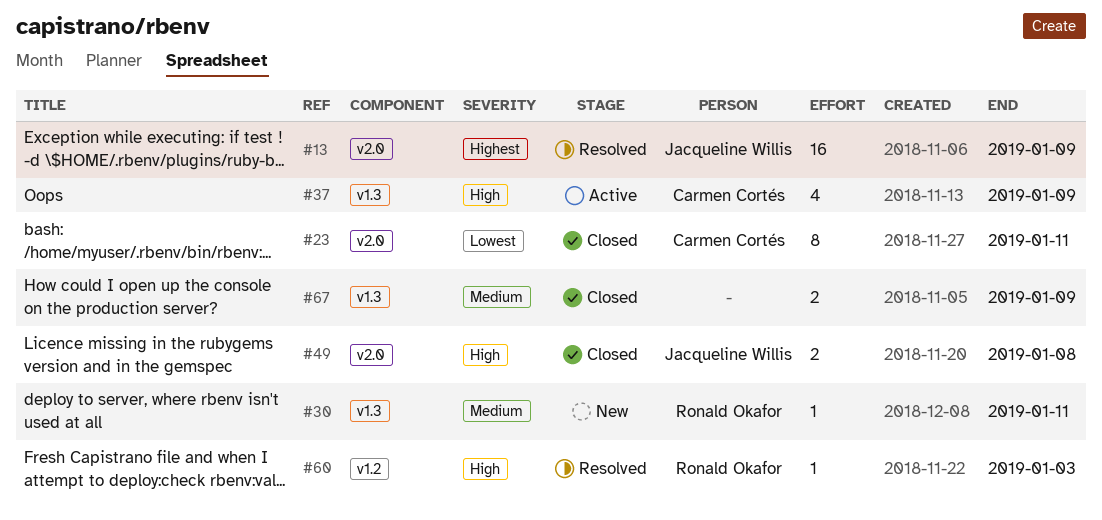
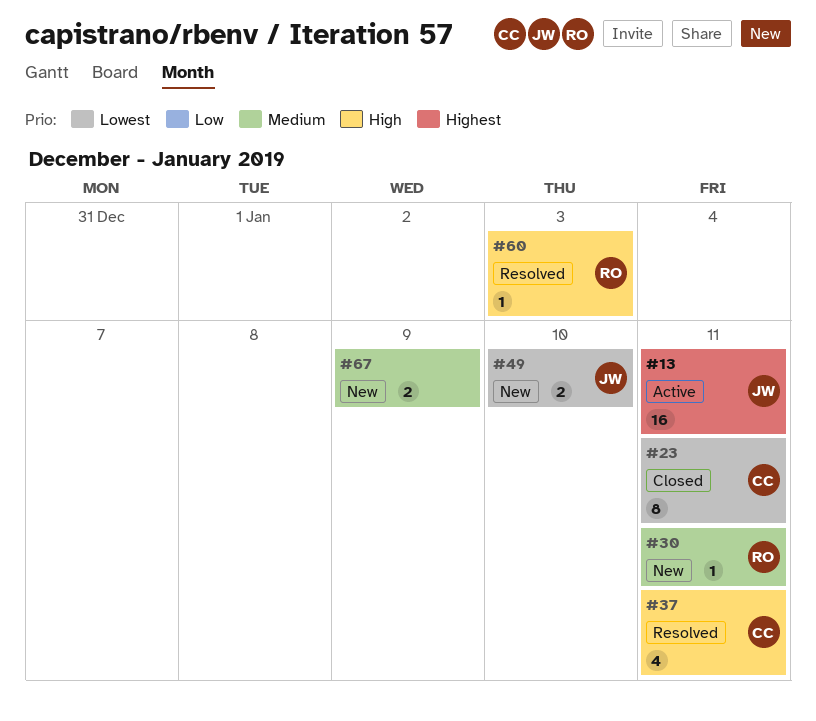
#13, status: Resolved -> Active
#13, due: Jan 9 -> Jan 11
#37, status: Active -> Resolved
#37, due: Jan 9 -> Jan 11
#49, status: Closed -> New
#49, priority: High -> Lowest
#49, due: Jan 8 -> Jan 10
#67, status: Closed -> New

